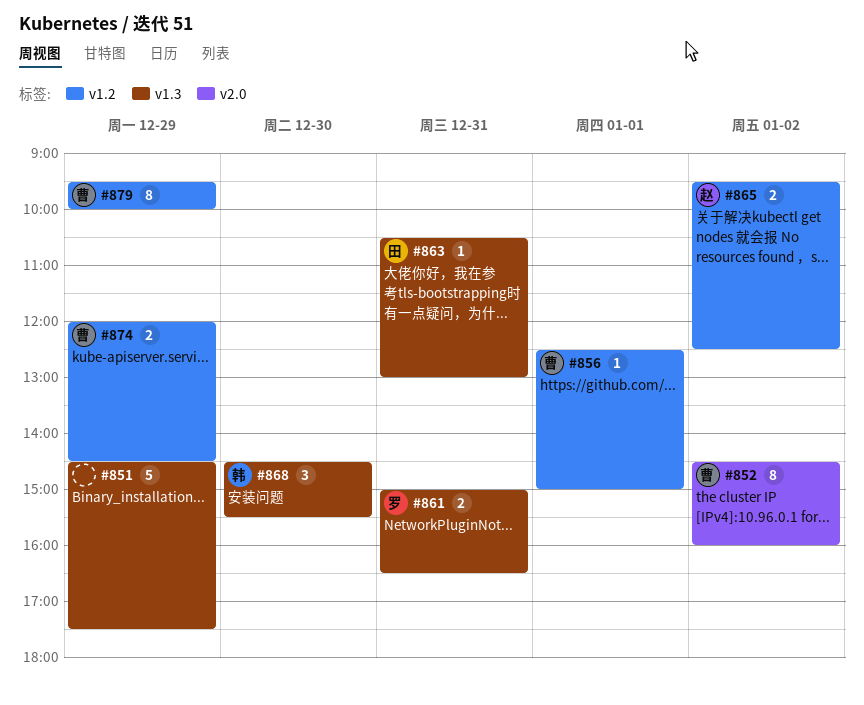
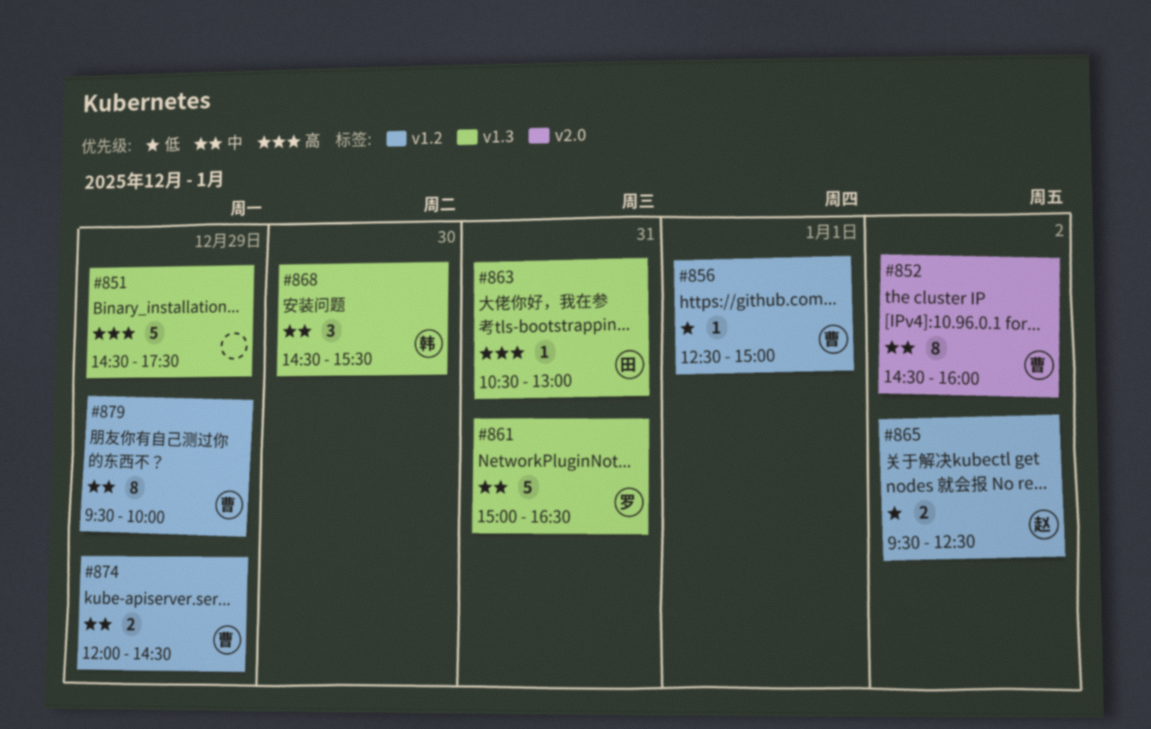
#861, estimate: 2 -> 5

